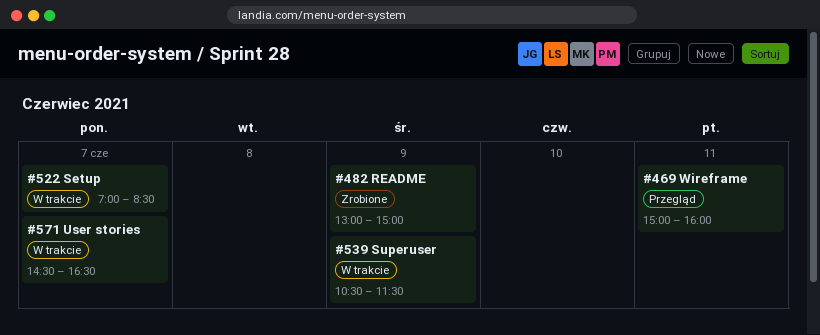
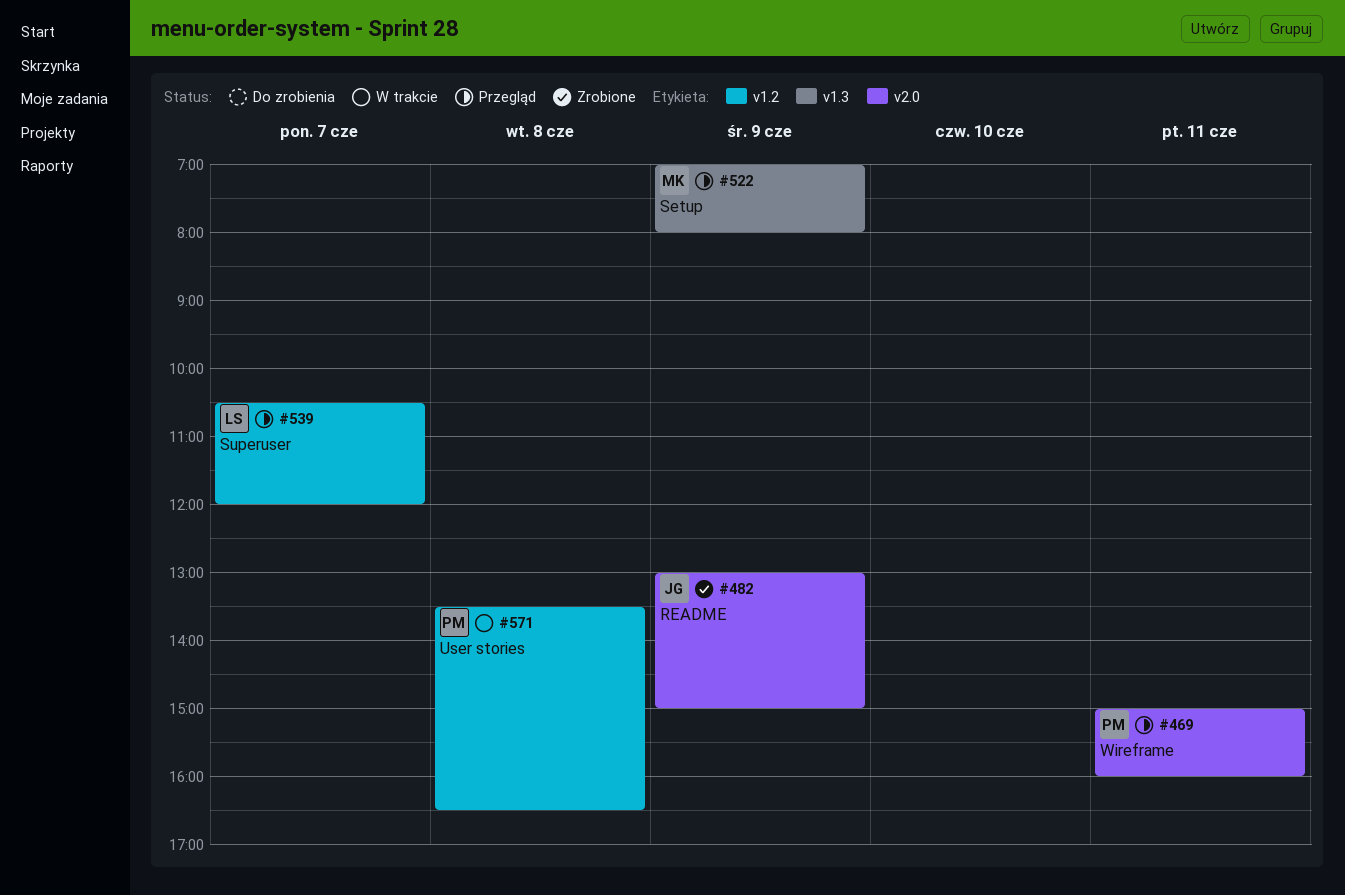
#522, status: W trakcie -> Przegląd
#522, day: Jun 7 -> Jun 9
#522, ends: 08:30 -> 08:00
#539, status: W trakcie -> Przegląd
#539, day: Jun 9 -> Jun 7
#539, ends: 11:30 -> 12:00
#571, day: Jun 7 -> Jun 8
#571, begins: 14:30 -> 13:30

